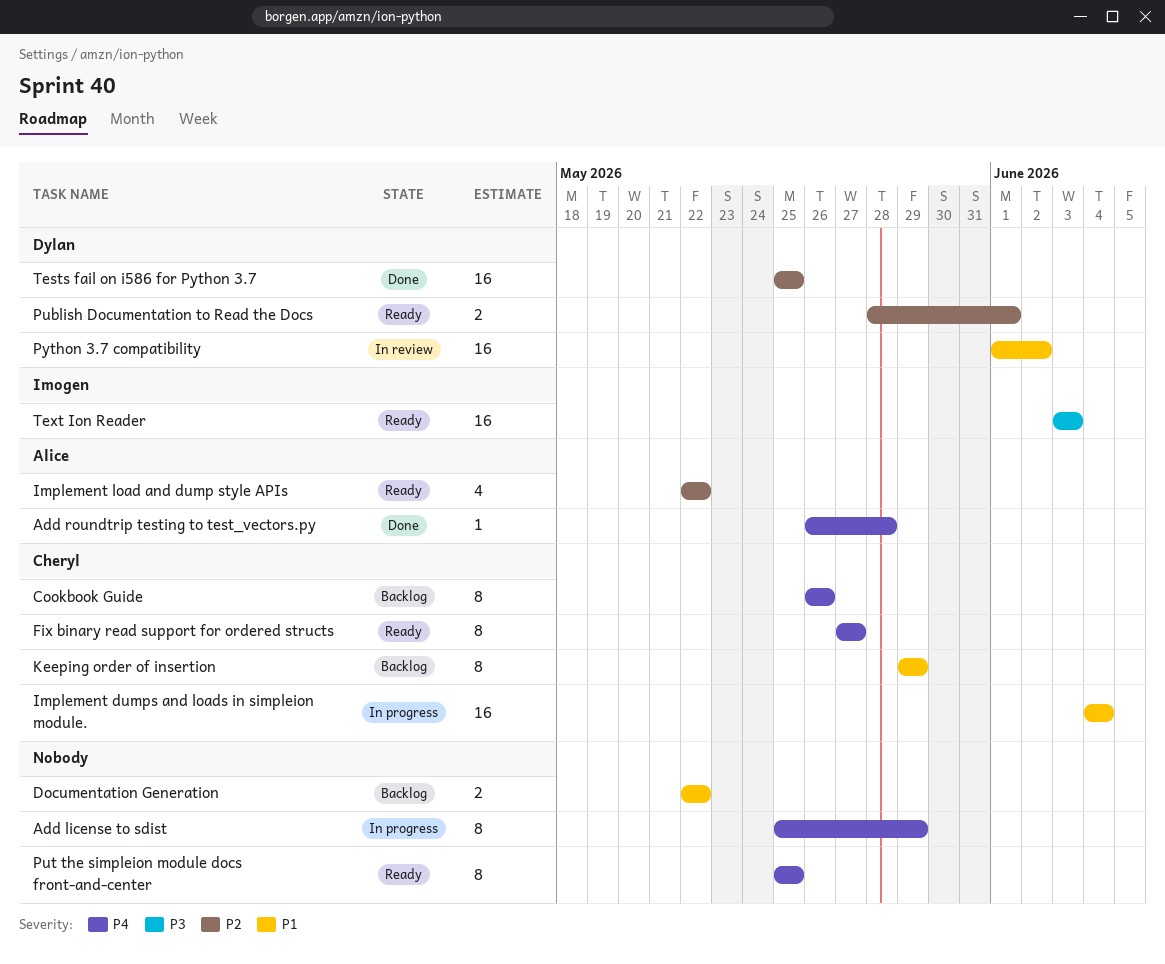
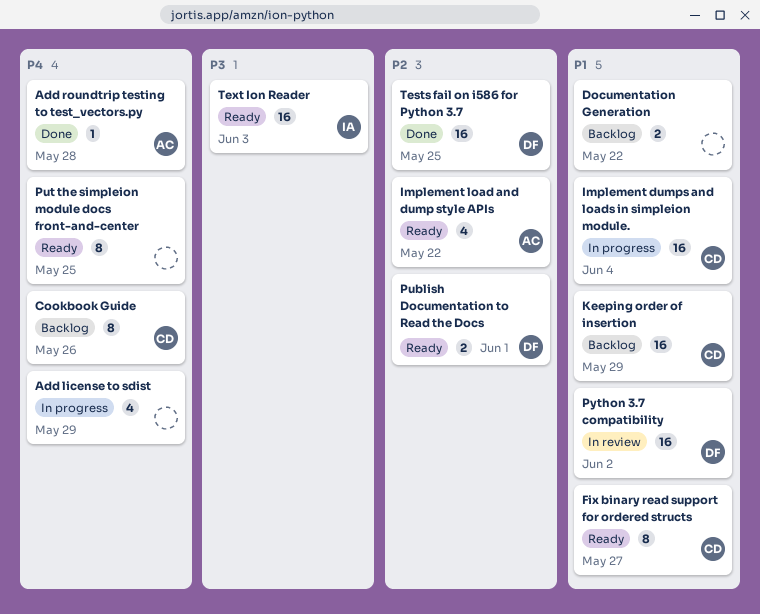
Add license to sdist, estimate: 8 -> 4
Fix binary read support for ordered structs, priority: P4 -> P1
Keeping order of insertion, estimate: 8 -> 16

